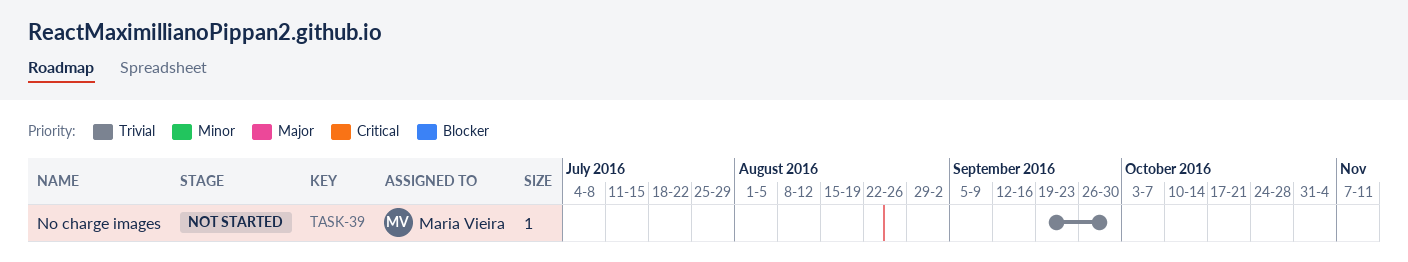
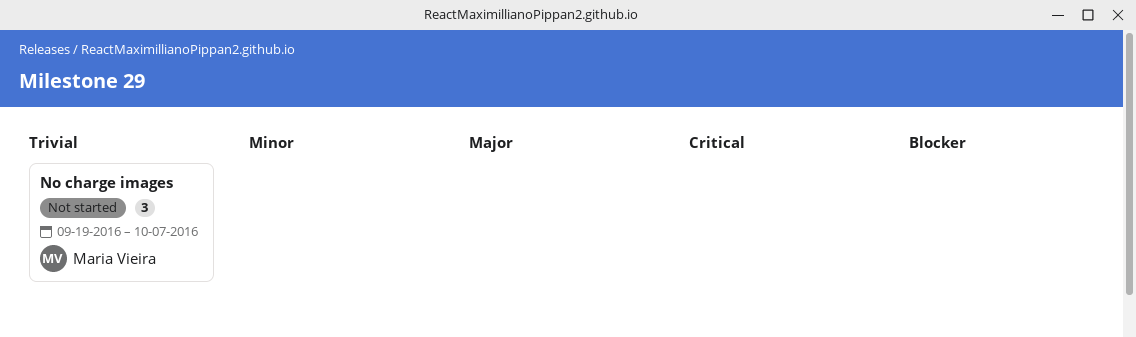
No charge images, estimate: 1 -> 3
No charge images, due: Sep 30 -> Oct 7

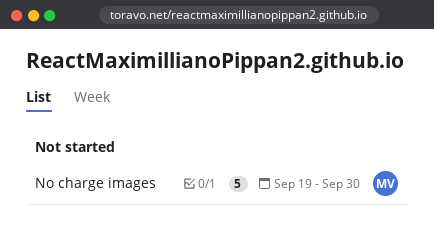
No charge images, estimate: 3 -> 5
No charge images, due: Oct 7 -> Sep 30

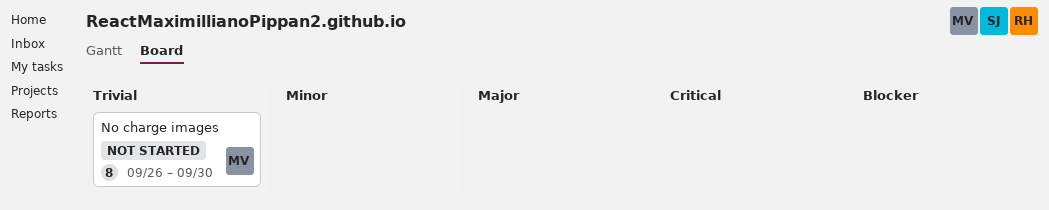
No charge images, estimate: 5 -> 8
No charge images, start: Sep 19 -> Sep 26

